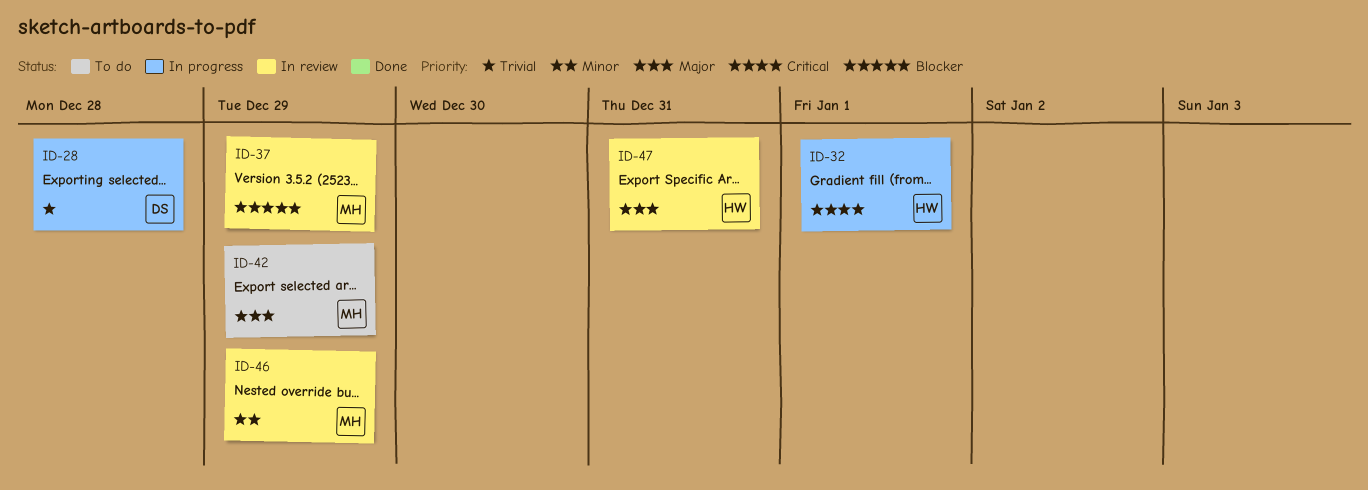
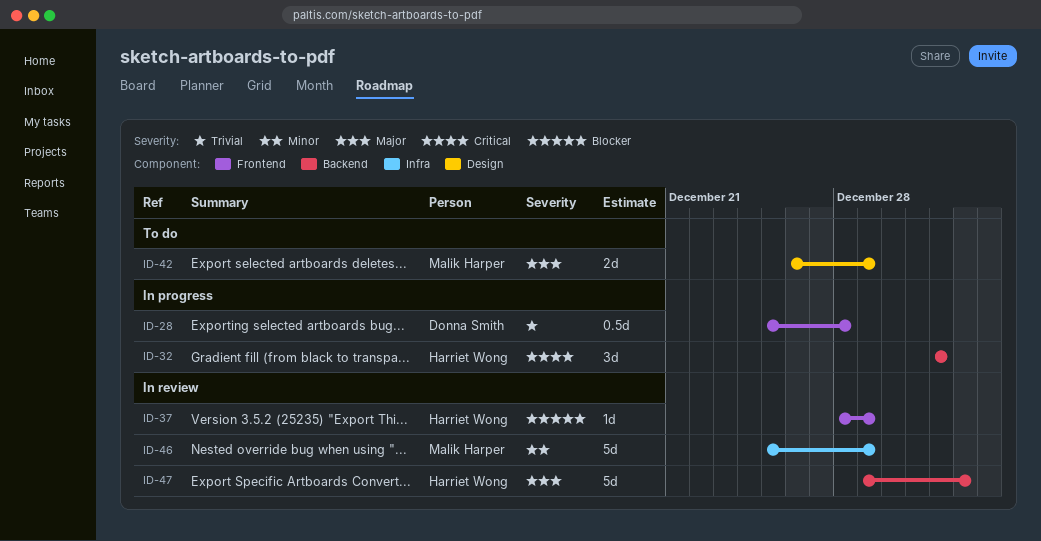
ID-37, owner: Malik Harper -> Harriet Wong
ID-47, due: Dec 31 -> Jan 2

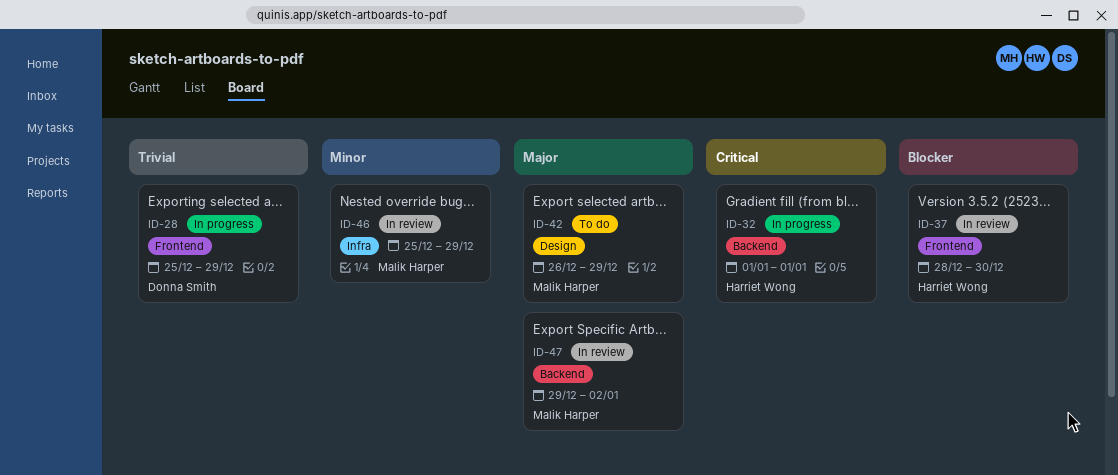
ID-28, due: Dec 28 -> Dec 29
ID-37, due: Dec 29 -> Dec 30
ID-47, owner: Harriet Wong -> Malik Harper

